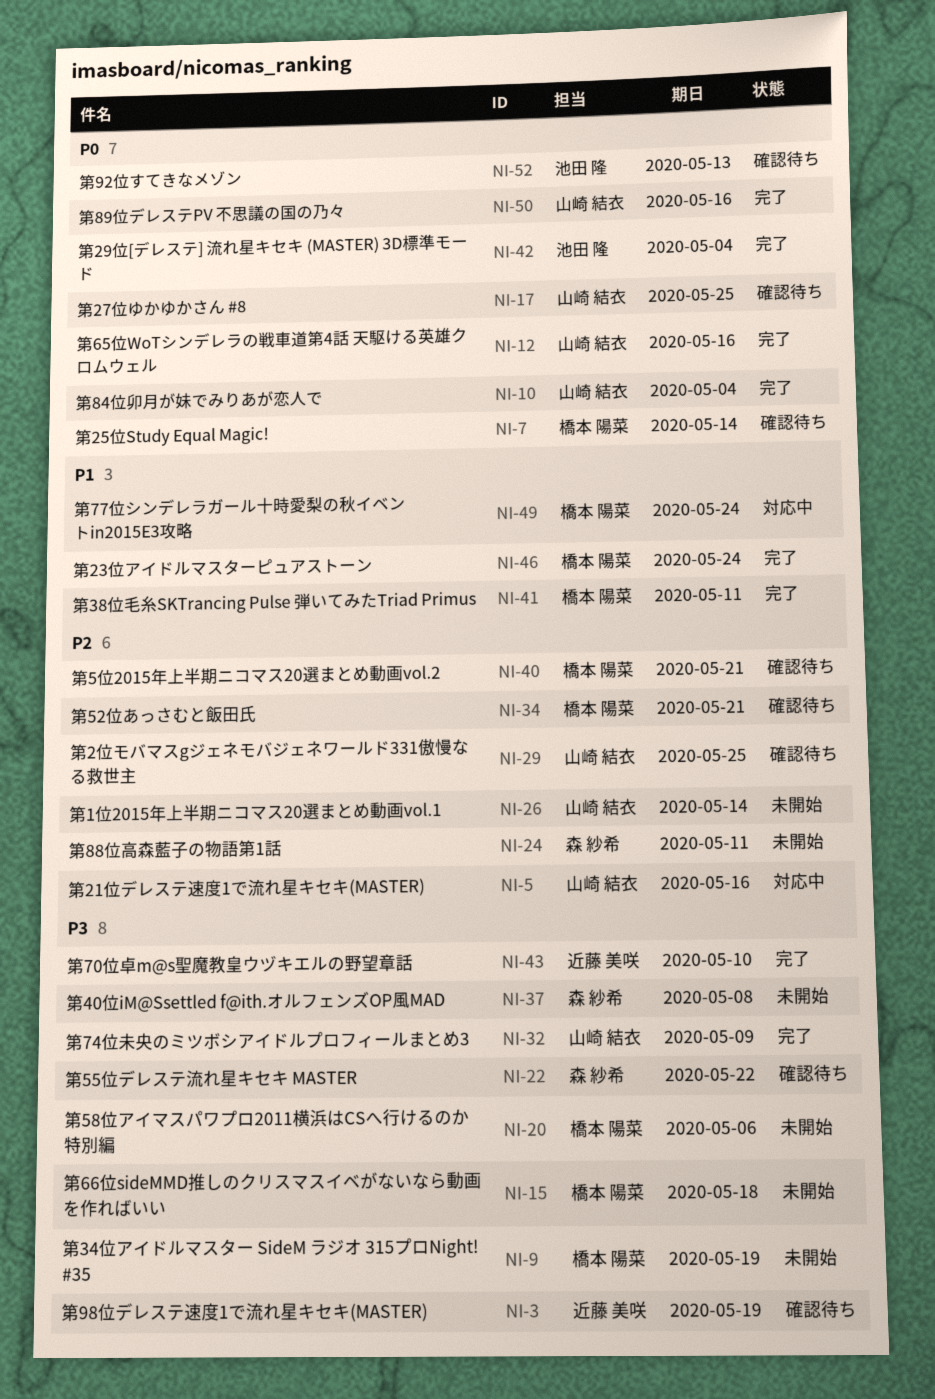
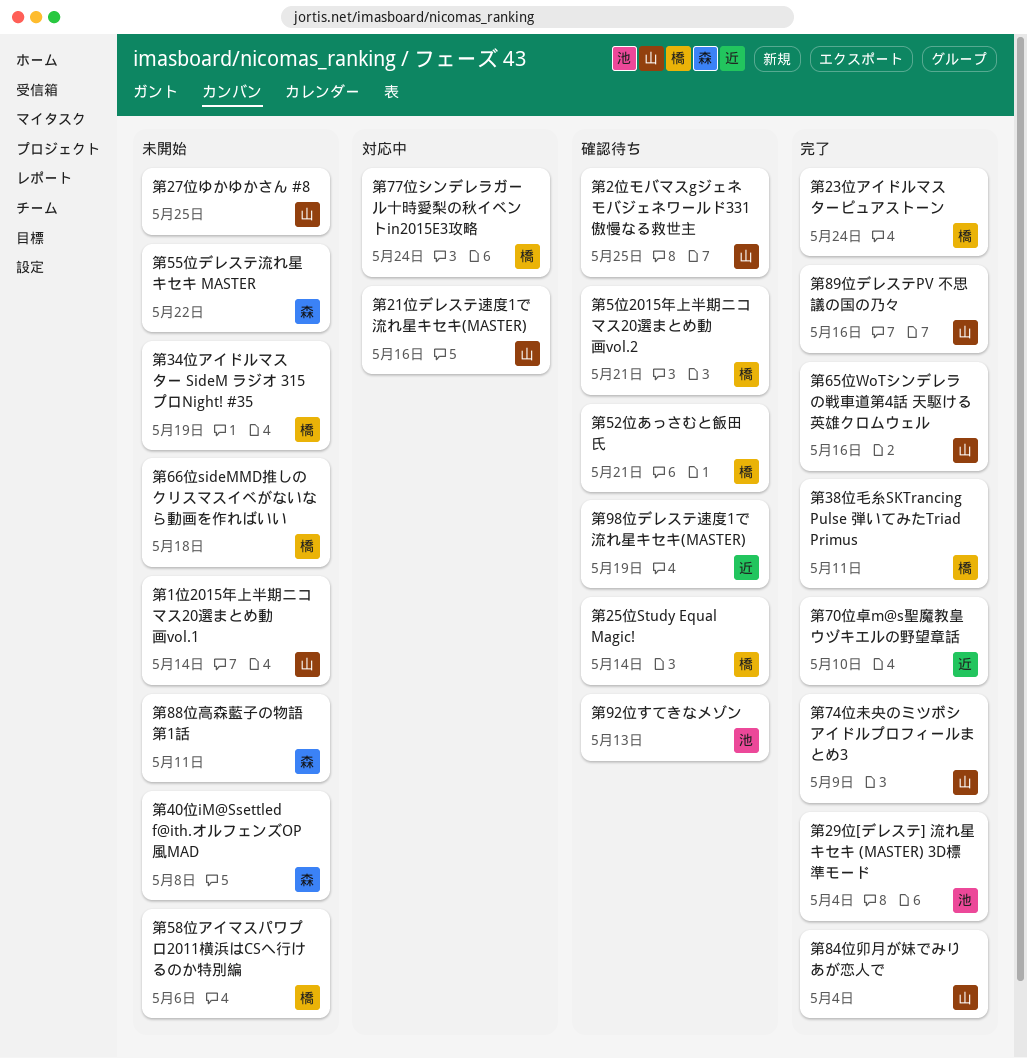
第27位ゆかゆかさん #8, status: 確認待ち -> 未開始
第55位デレステ流れ星キセキ MASTER, status: 確認待ち -> 未開始

